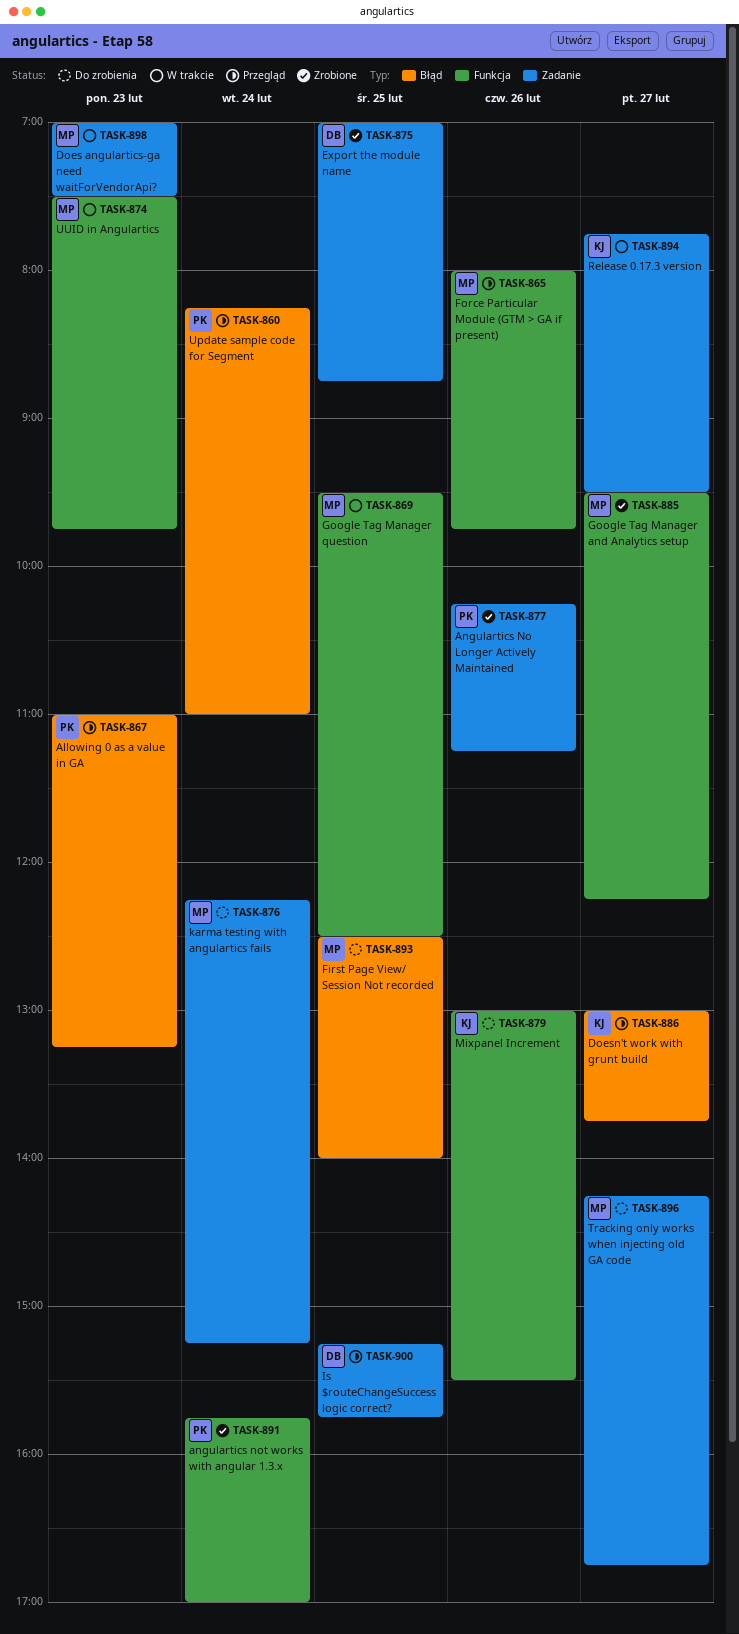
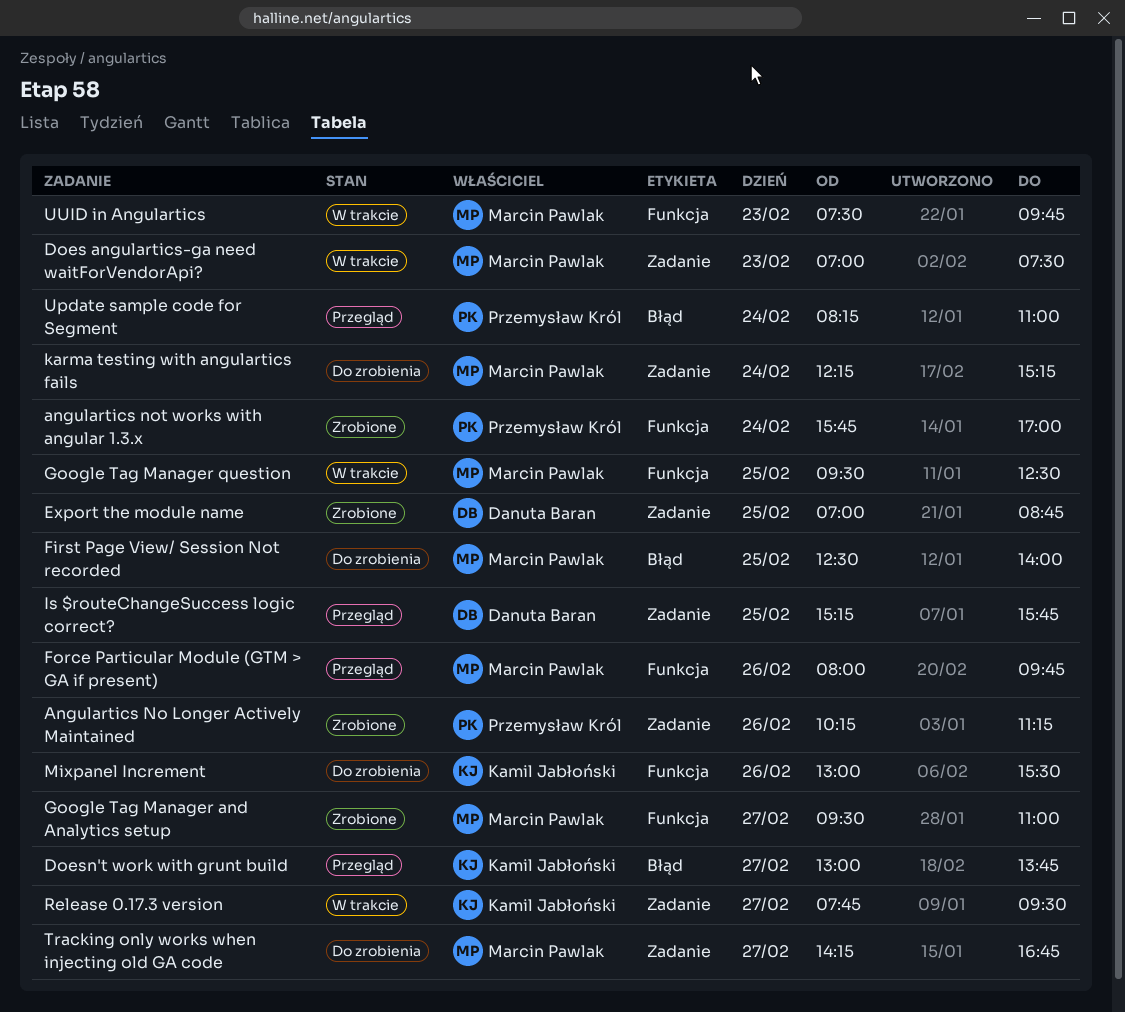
Allowing 0 as a value in GA: present -> none
Google Tag Manager and Analytics setup, ends: 12:15 -> 11:00

